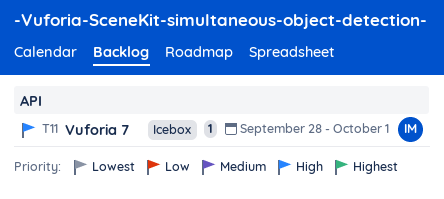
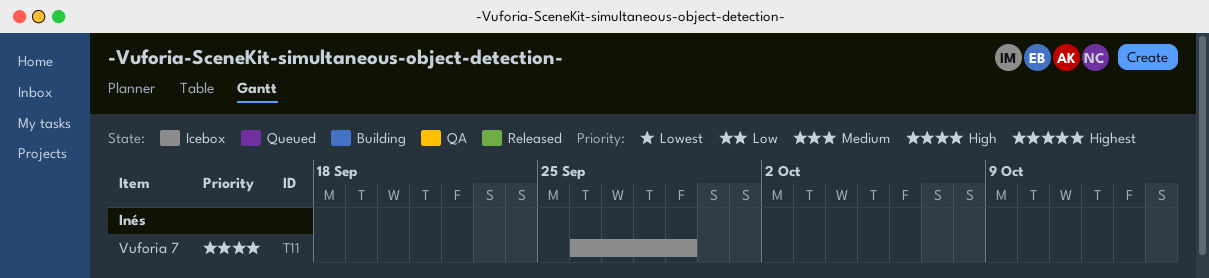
T11, start: Sep 28 -> Sep 26
T11, due: Oct 1 -> Sep 29

